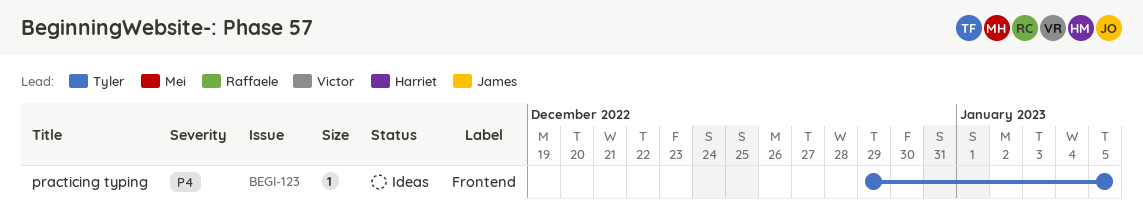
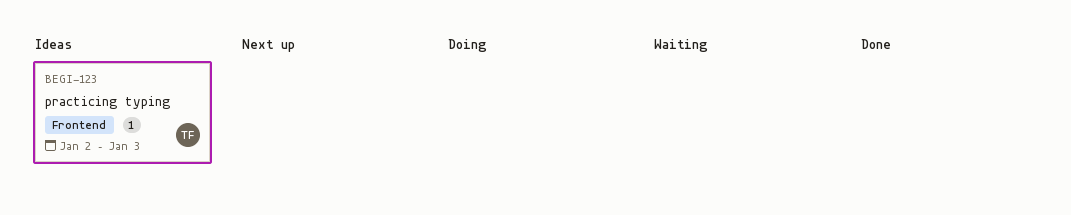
BEGI-123, start: Dec 29 -> Jan 2
BEGI-123, due: Jan 5 -> Jan 3

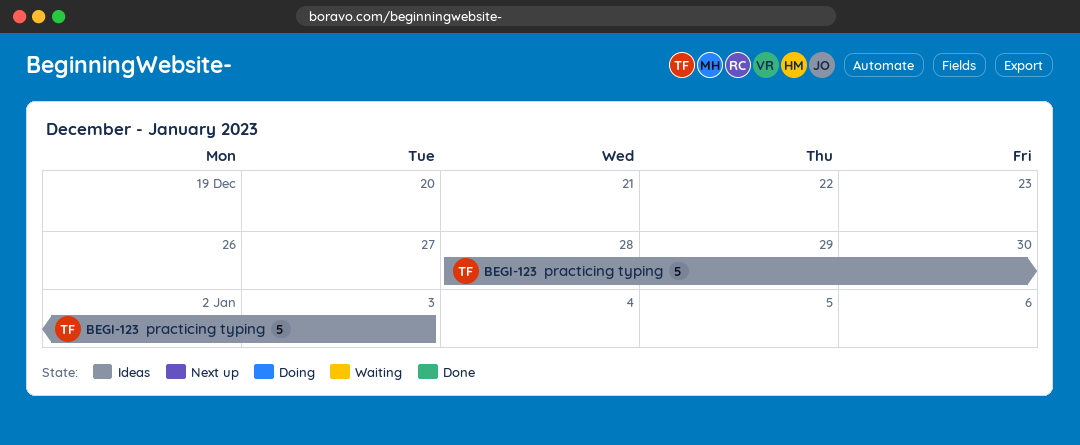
BEGI-123, estimate: 1 -> 5
BEGI-123, start: Jan 2 -> Dec 28

